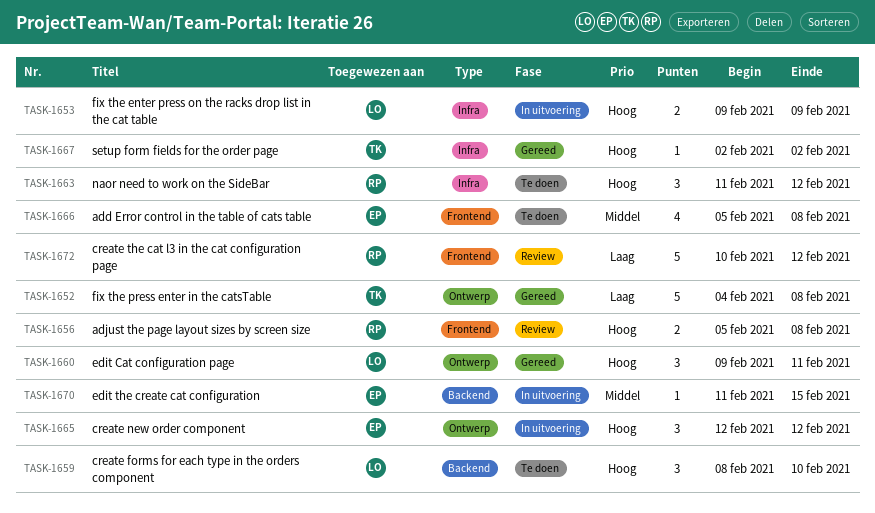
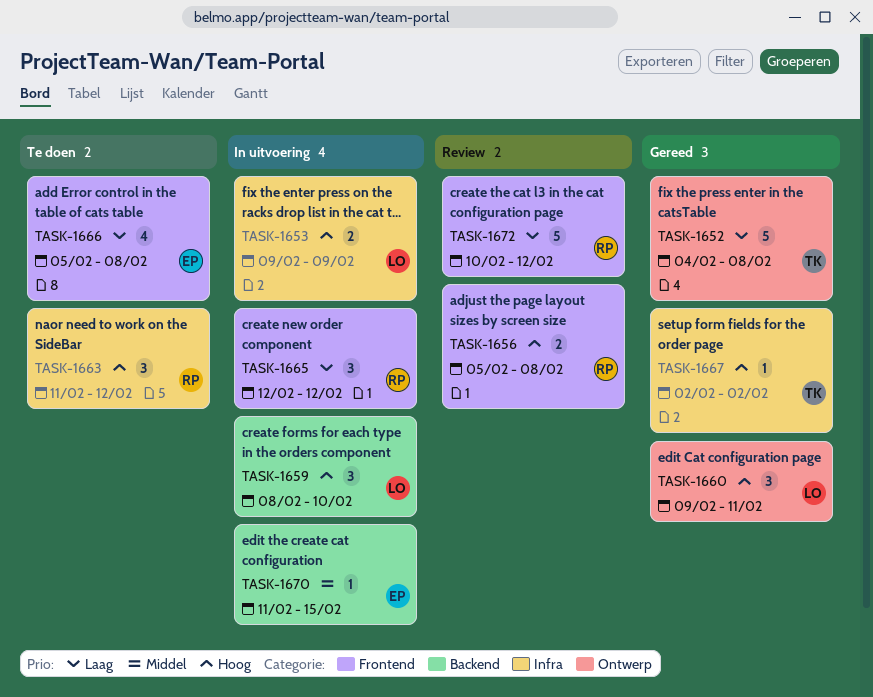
TASK-1659, status: Te doen -> In uitvoering
TASK-1665, owner: EP -> RP
TASK-1665, priority: Hoog -> Laag
TASK-1665, label: Ontwerp -> Frontend
TASK-1666, priority: Middel -> Laag

